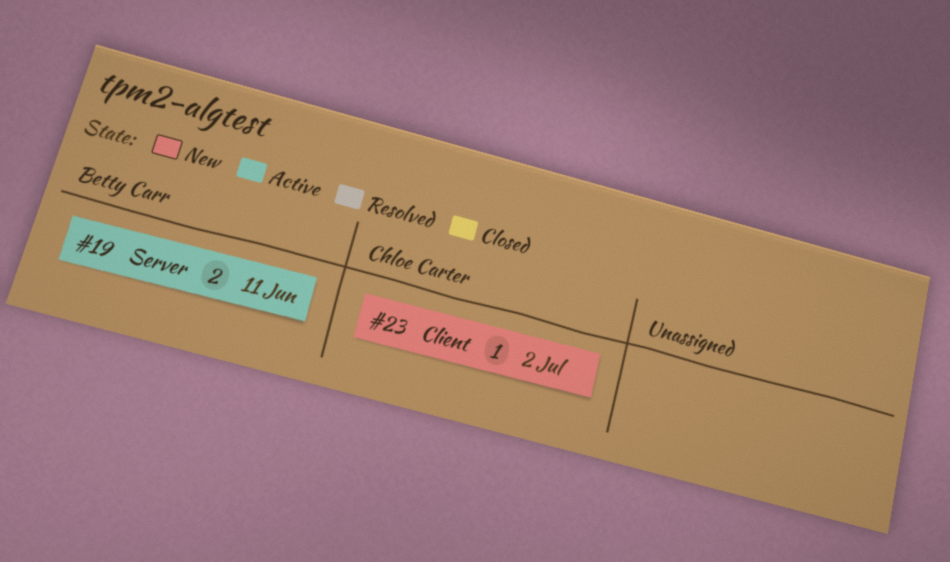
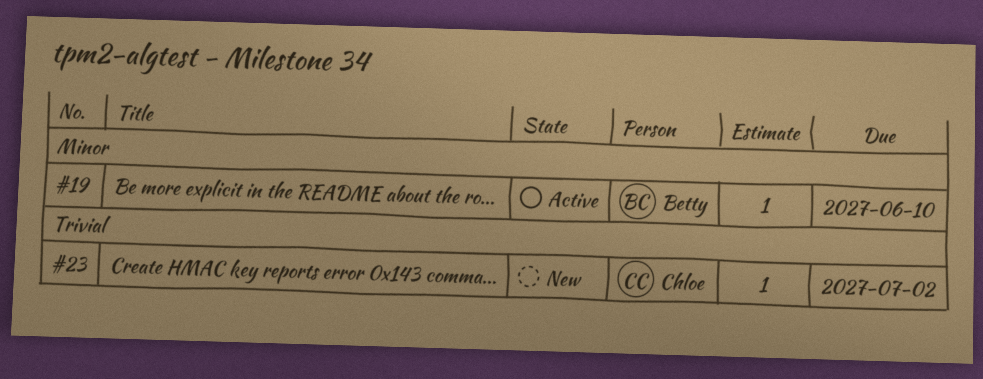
#19, estimate: 2 -> 1
#19, due: Jun 11 -> Jun 10

